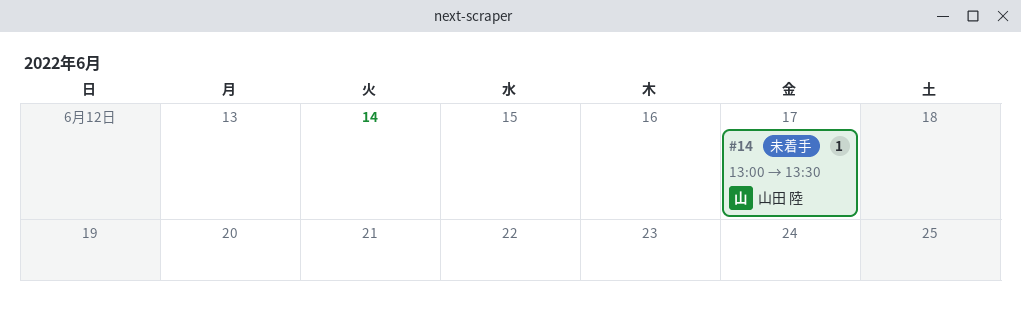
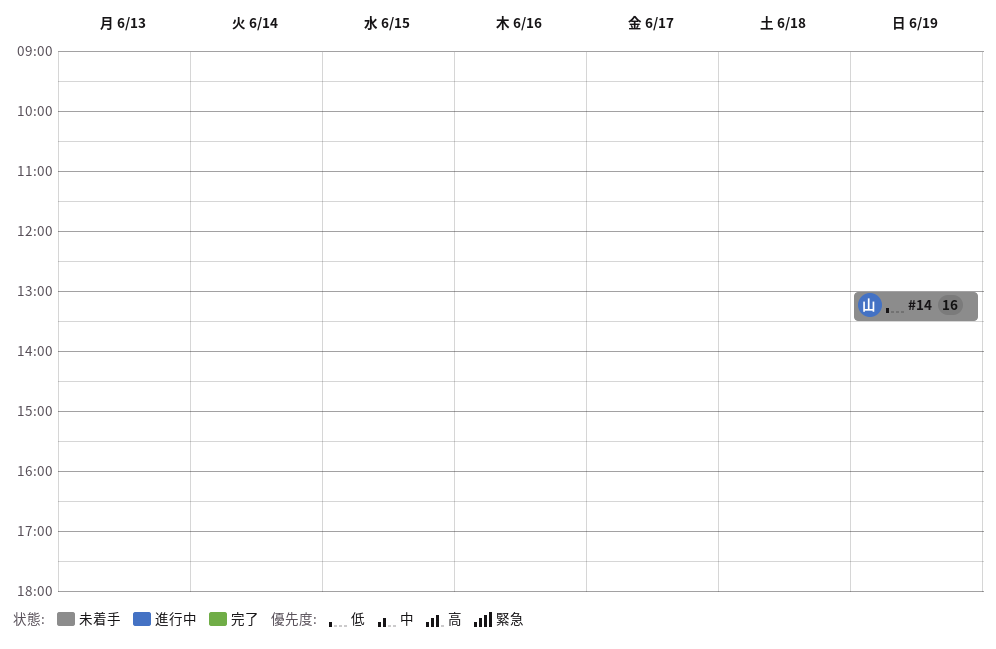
#14, estimate: 1 -> 16
#14, day: Jun 17 -> Jun 19

